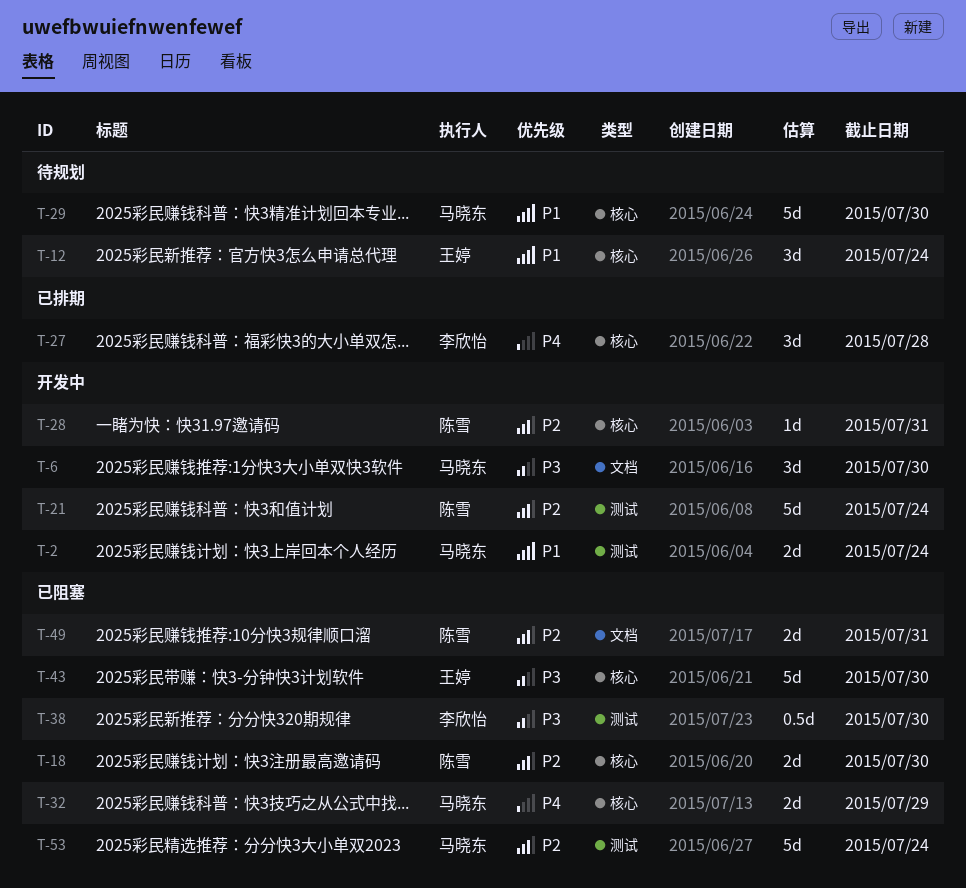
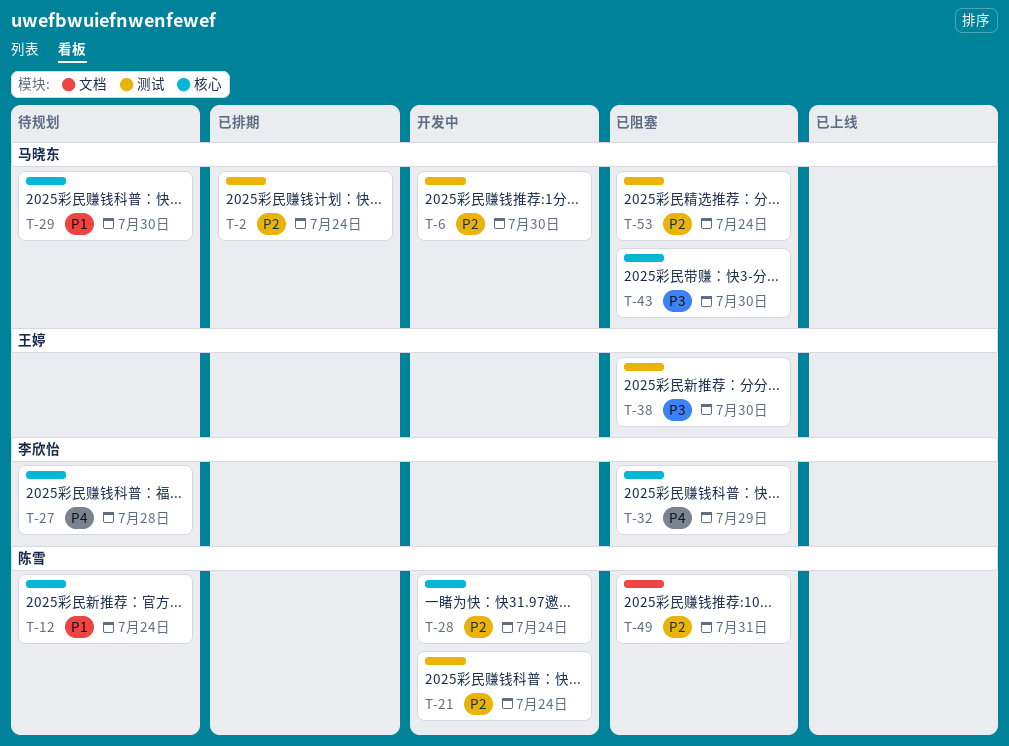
T-2, status: 开发中 -> 已排期
T-2, priority: P1 -> P2
T-6, priority: P3 -> P2
T-6, label: 文档 -> 测试
T-12, owner: 王婷 -> 陈雪
T-18: present -> none
T-27, status: 已排期 -> 待规划
T-28, due: Jul 31 -> Jul 24
T-32, owner: 马晓东 -> 李欣怡
T-38, owner: 李欣怡 -> 王婷
T-43, owner: 王婷 -> 马晓东

